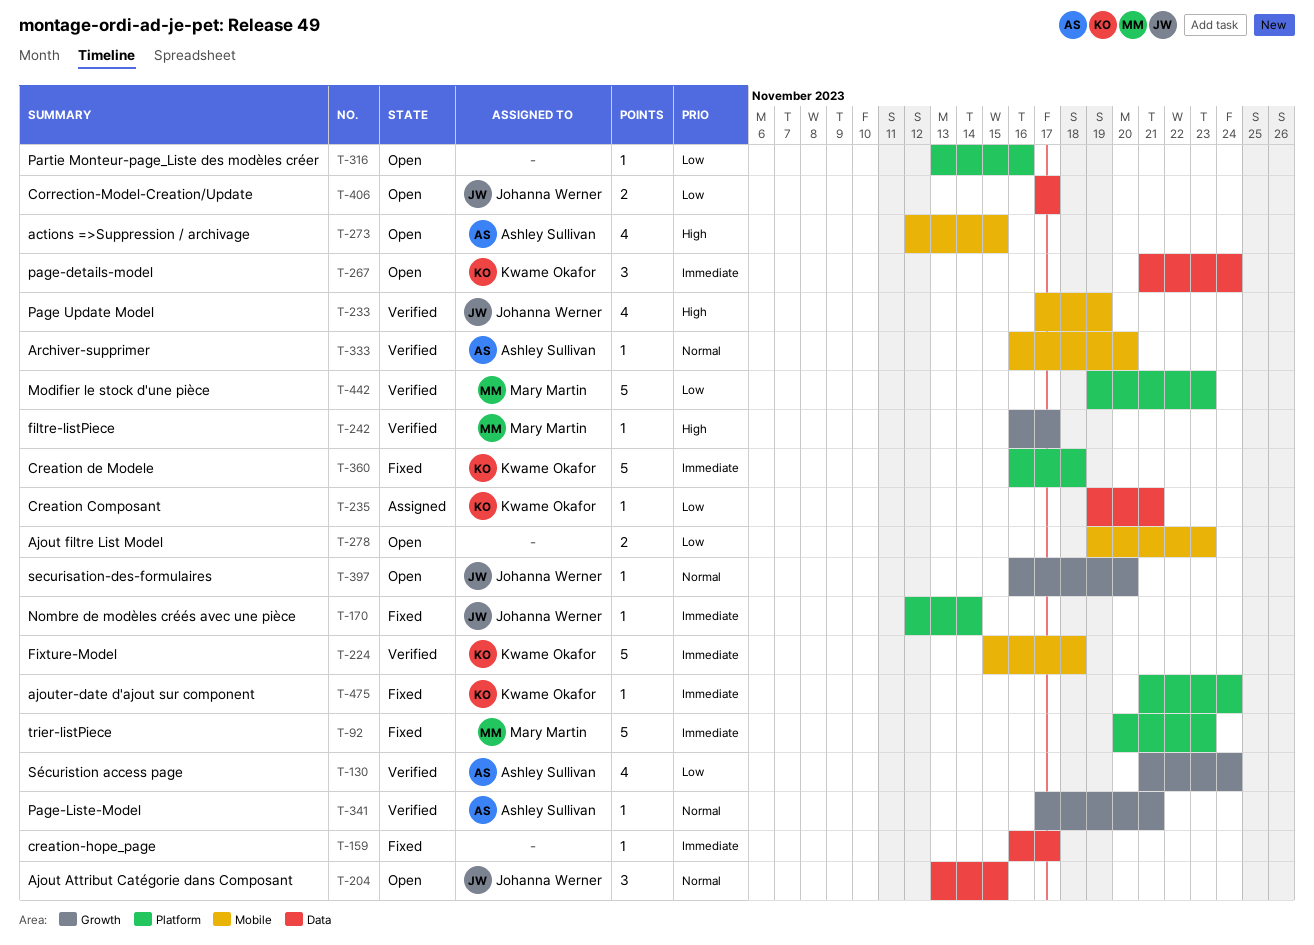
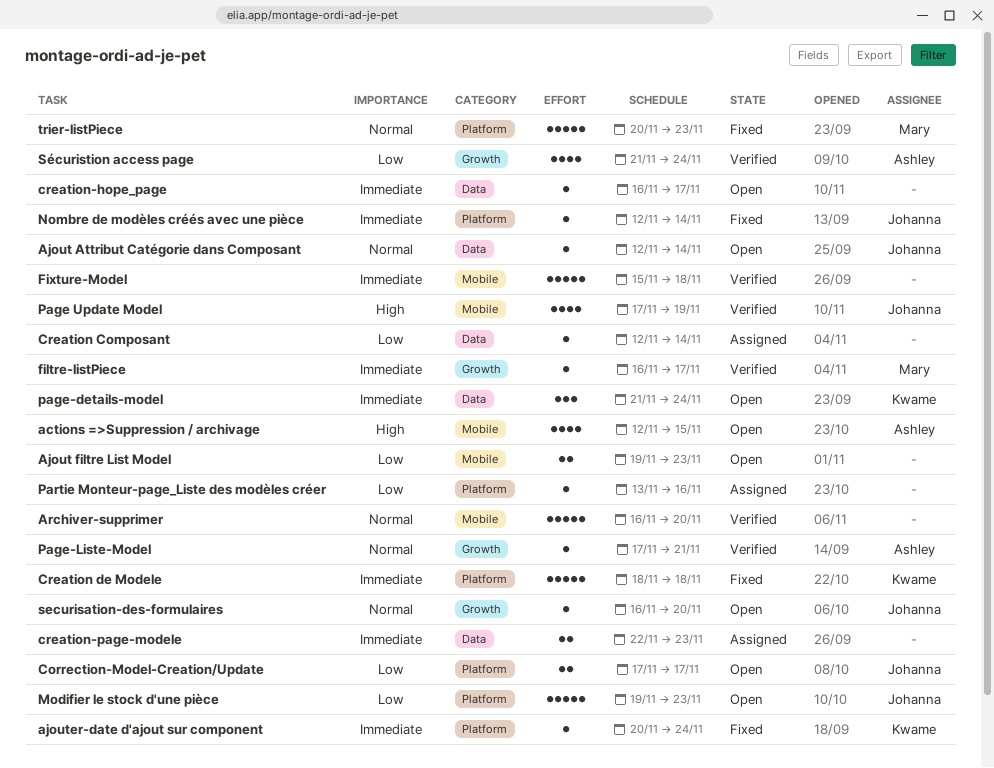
Ajout Attribut Catégorie dans Composant, estimate: 3 -> 1
Ajout Attribut Catégorie dans Composant, start: Nov 13 -> Nov 12
Ajout Attribut Catégorie dans Composant, due: Nov 15 -> Nov 14
ajouter-date d'ajout sur component, start: Nov 21 -> Nov 20
Archiver-supprimer, owner: Ashley Sullivan -> none
Archiver-supprimer, estimate: 1 -> 5
Correction-Model-Creation/Update, label: Data -> Platform
Creation Composant, owner: Kwame Okafor -> none
Creation Composant, start: Nov 19 -> Nov 12
Creation Composant, due: Nov 21 -> Nov 14
Creation de Modele, start: Nov 16 -> Nov 18
creation-hope_page, status: Fixed -> Open
creation-page-modele: none -> present
filtre-listPiece, priority: High -> Immediate
Fixture-Model, owner: Kwame Okafor -> none
Modifier le stock d'une pièce, status: Verified -> Open
Modifier le stock d'une pièce, owner: Mary Martin -> Johanna Werner
Partie Monteur-page_Liste des modèles créer, status: Open -> Assigned
trier-listPiece, priority: Immediate -> Normal

